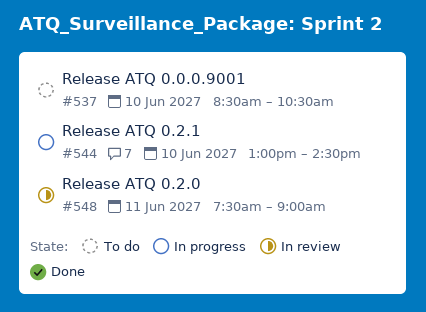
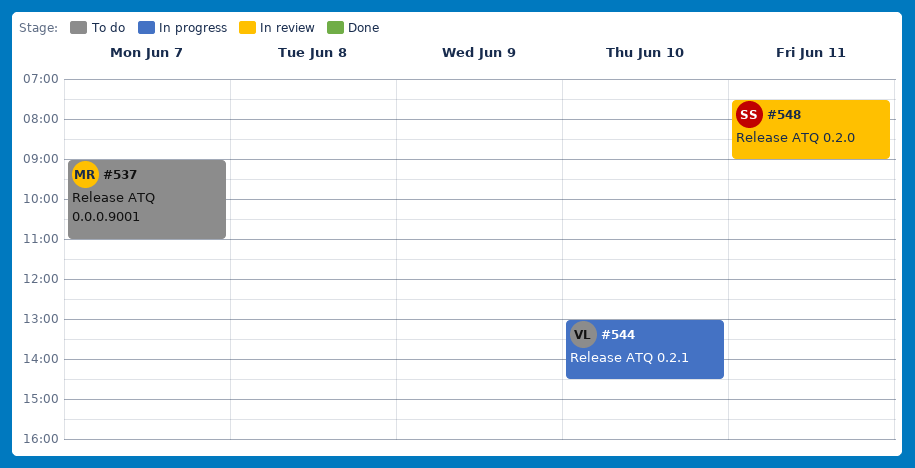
#537, day: Jun 10 -> Jun 7
#537, begins: 08:30 -> 09:00
#537, ends: 10:30 -> 11:00

